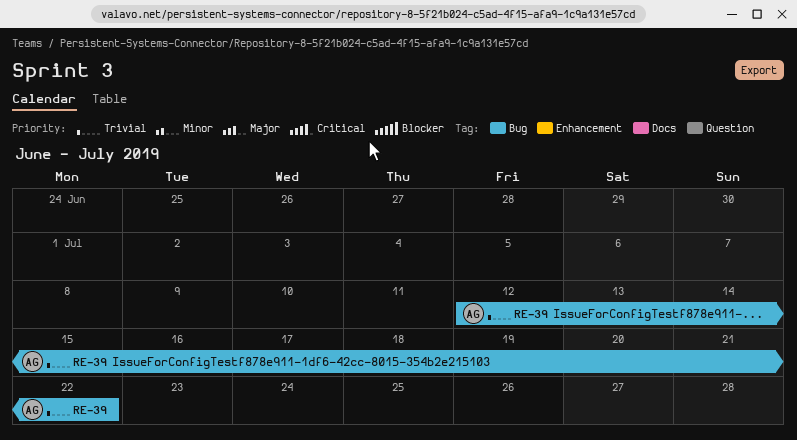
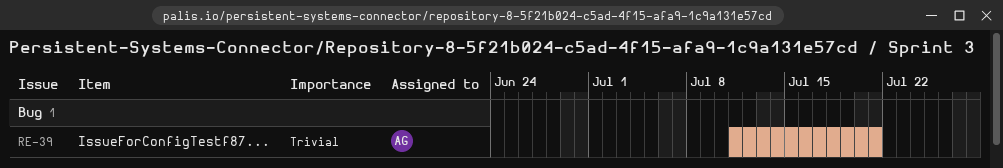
RE-39, start: Jul 12 -> Jul 11
RE-39, due: Jul 22 -> Jul 21

